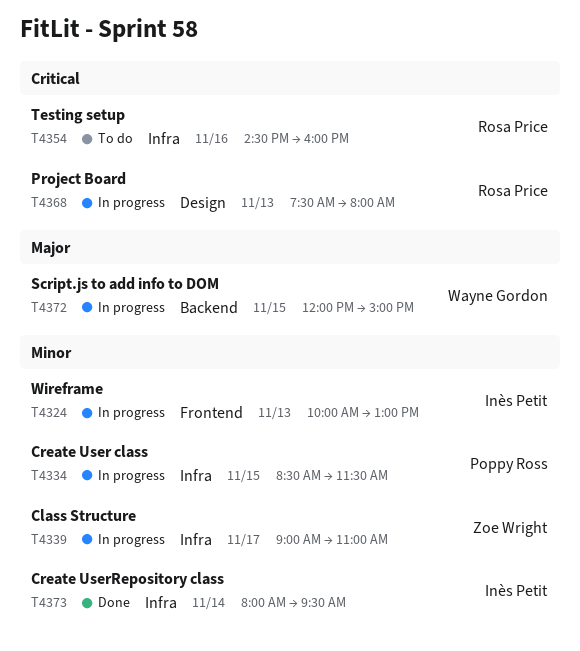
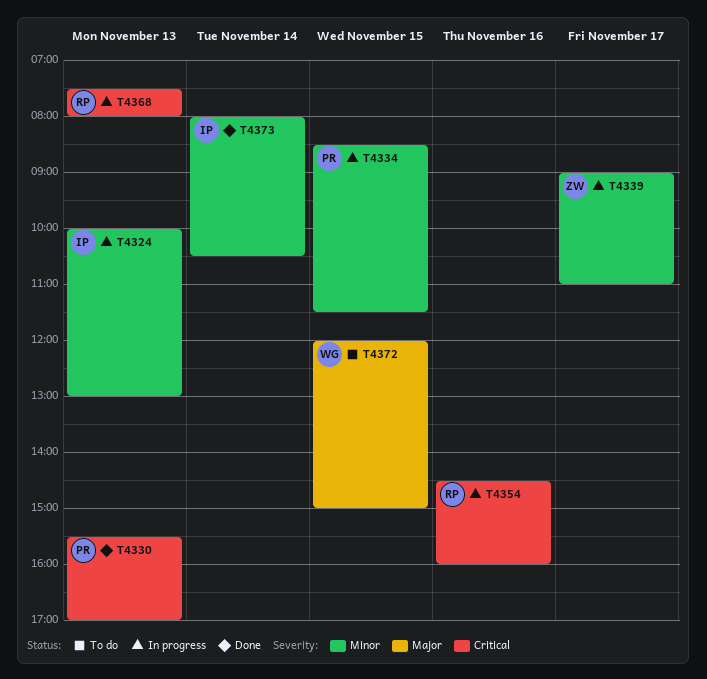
T4330: none -> present
T4354, status: To do -> In progress
T4372, status: In progress -> To do
T4373, ends: 09:30 -> 10:30

